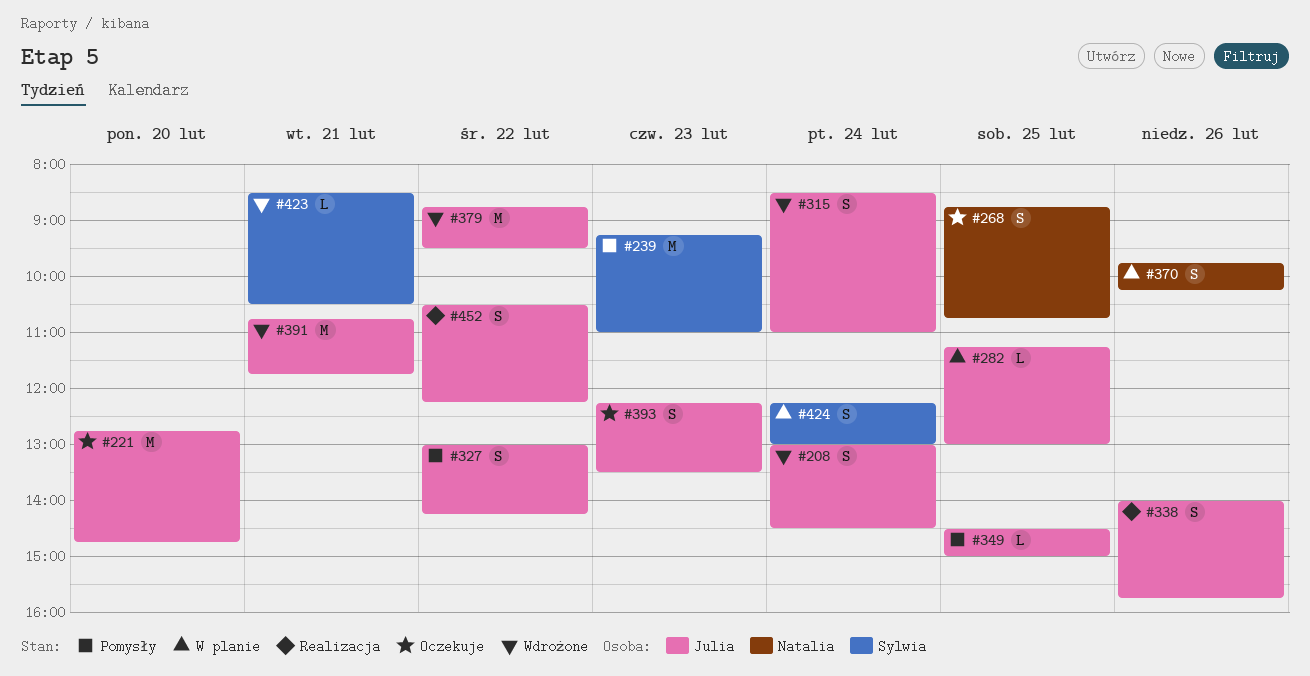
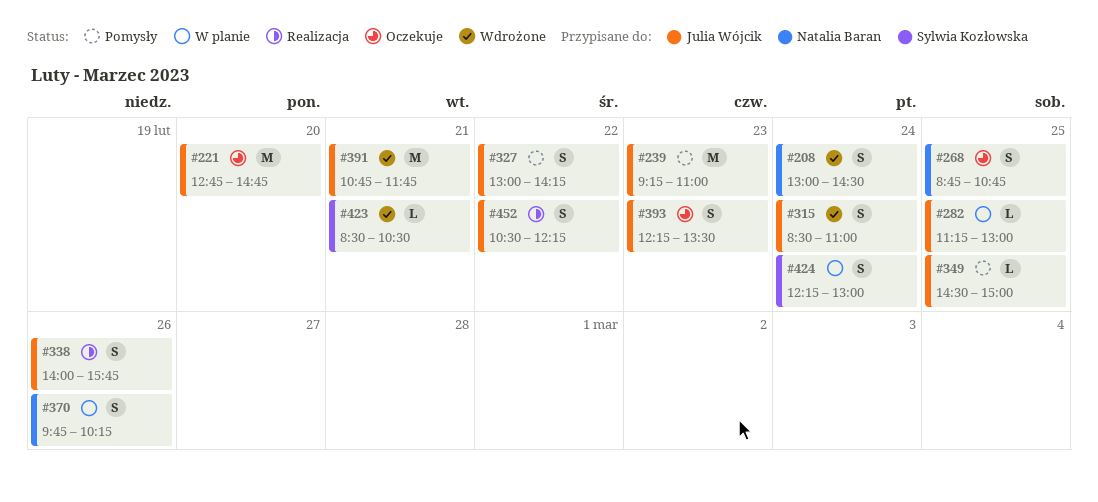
#208, owner: Julia Wójcik -> Natalia Baran
#239, owner: Sylwia Kozłowska -> Julia Wójcik
#379: present -> none

